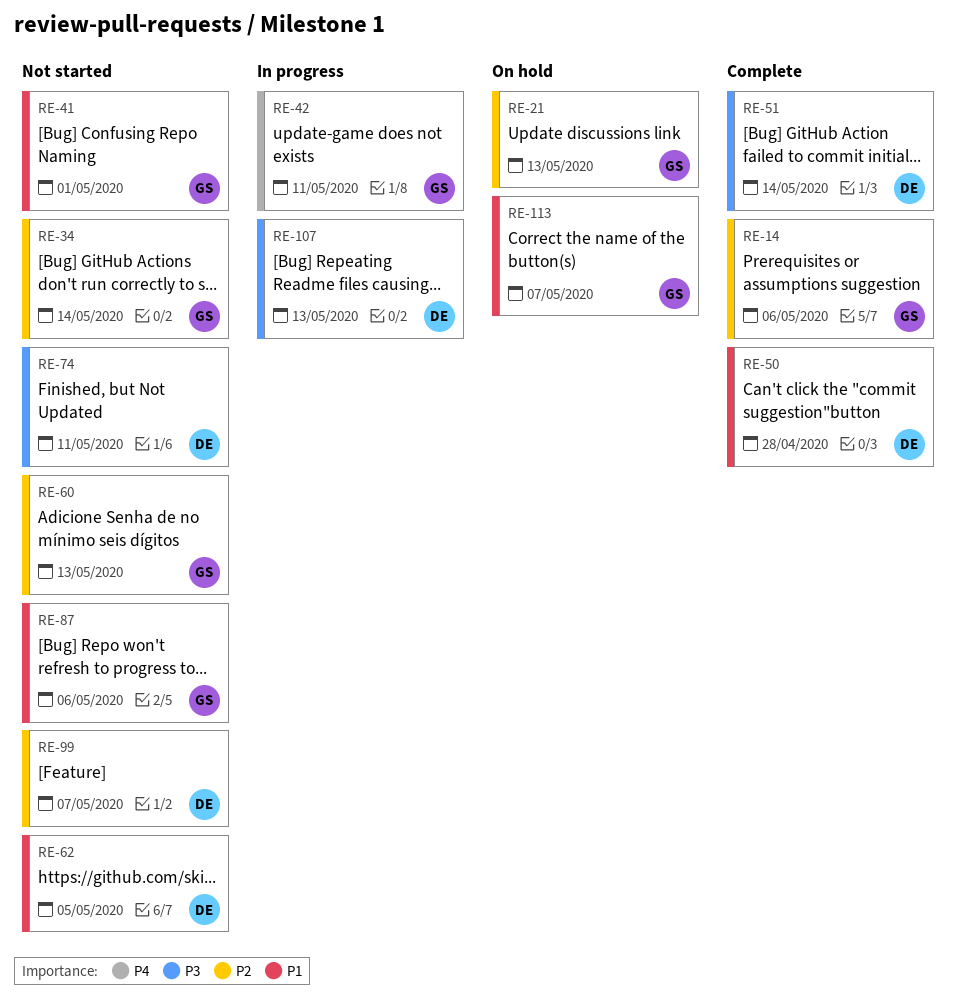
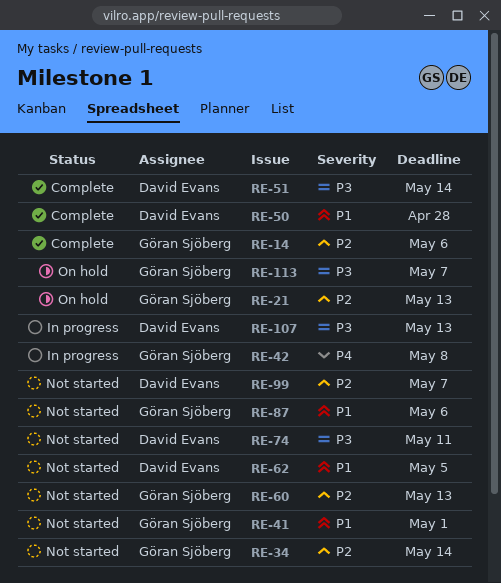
RE-42, due: May 11 -> May 8
RE-113, priority: P1 -> P3

